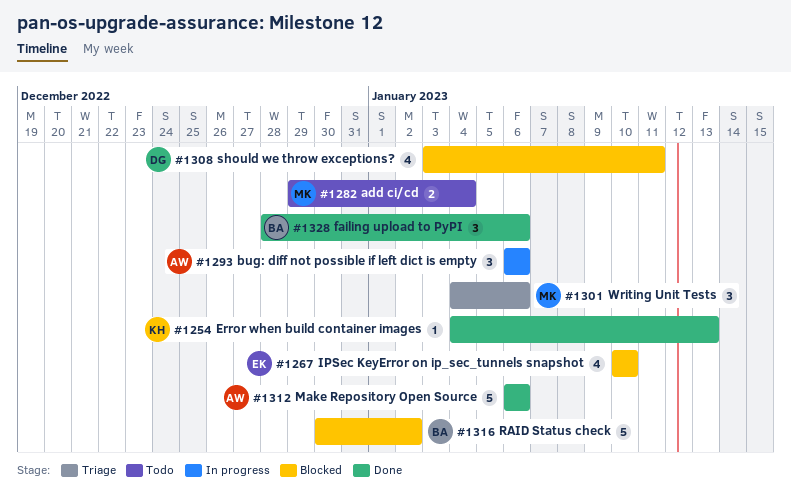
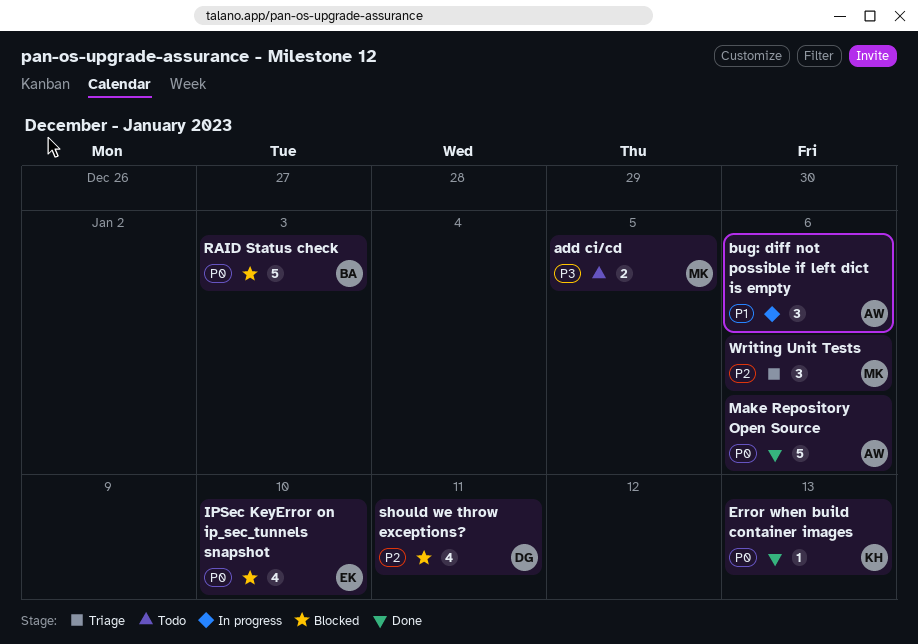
add ci/cd, due: Jan 4 -> Jan 5
failing upload to PyPI: present -> none
RAID Status check, due: Jan 2 -> Jan 3

